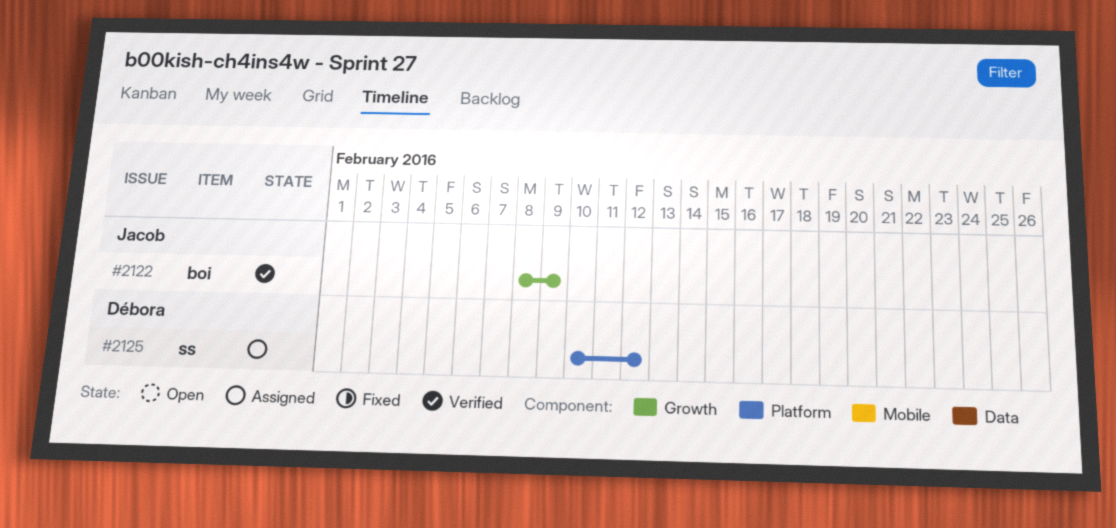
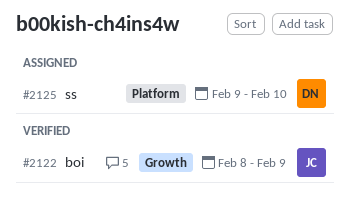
#2125, start: Feb 10 -> Feb 9
#2125, due: Feb 12 -> Feb 10

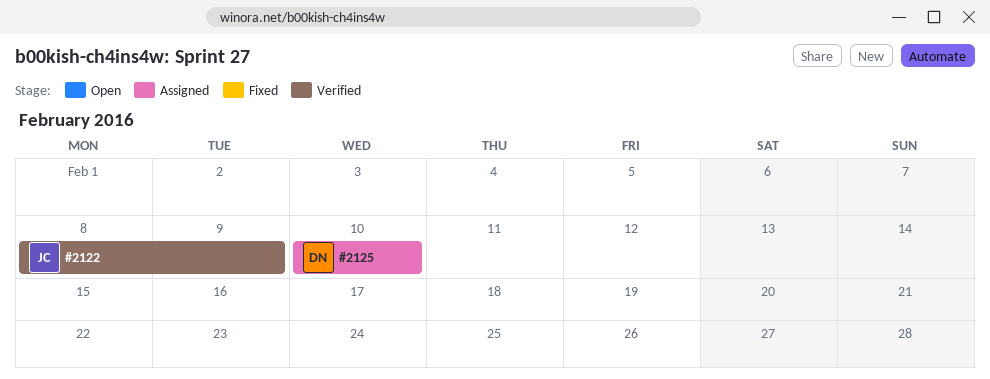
#2125, start: Feb 9 -> Feb 10

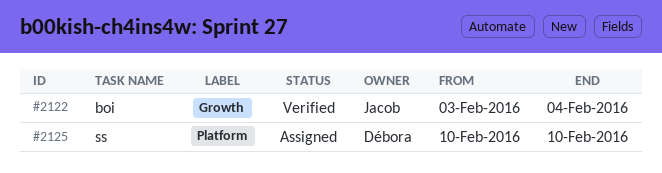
#2122, start: Feb 8 -> Feb 3
#2122, due: Feb 9 -> Feb 4

